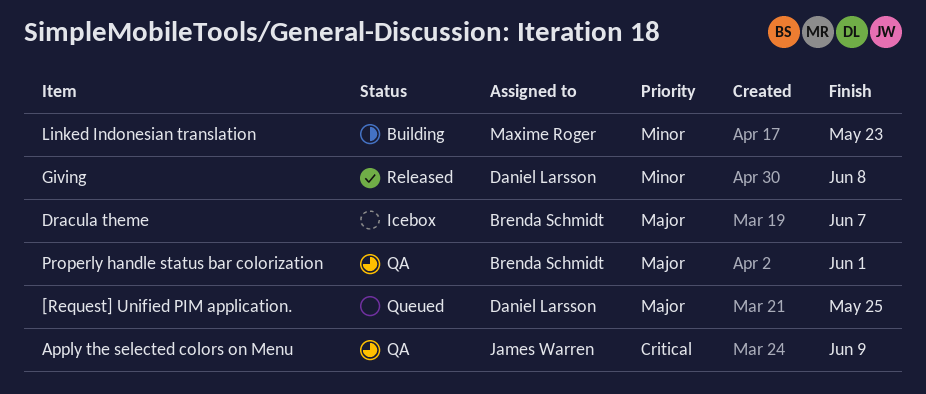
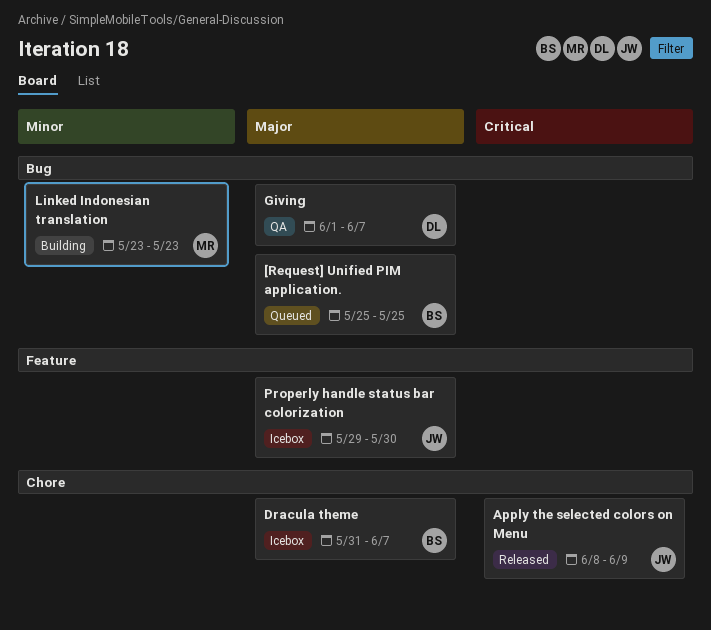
[Request] Unified PIM application., owner: Daniel Larsson -> Brenda Schmidt
Apply the selected colors on Menu, status: QA -> Released
Giving, status: Released -> QA
Giving, priority: Minor -> Major
Giving, due: Jun 8 -> Jun 7
Properly handle status bar colorization, status: QA -> Icebox
Properly handle status bar colorization, owner: Brenda Schmidt -> James Warren
Properly handle status bar colorization, due: Jun 1 -> May 30

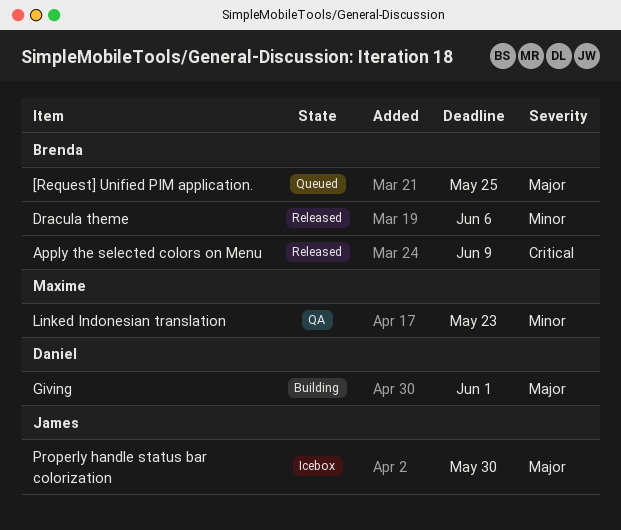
Apply the selected colors on Menu, owner: James -> Brenda
Dracula theme, status: Icebox -> Released
Dracula theme, priority: Major -> Minor
Dracula theme, due: Jun 7 -> Jun 6
Giving, status: QA -> Building
Giving, due: Jun 7 -> Jun 1
Linked Indonesian translation, status: Building -> QA

